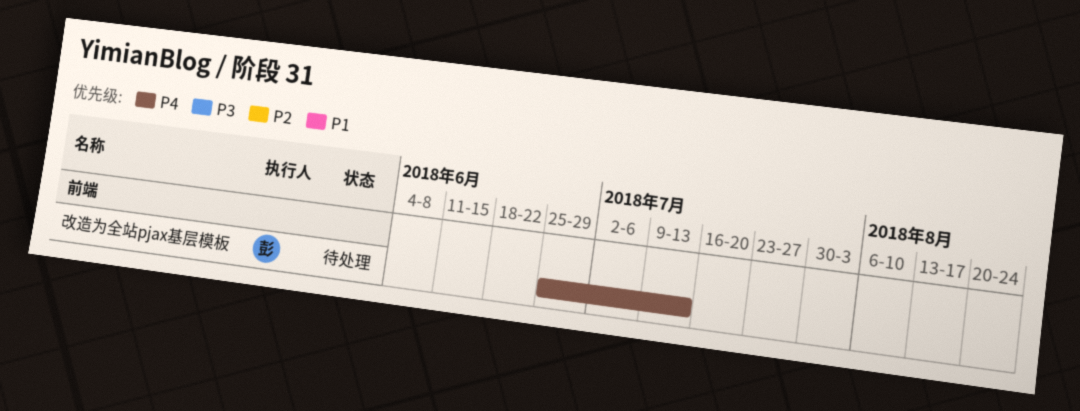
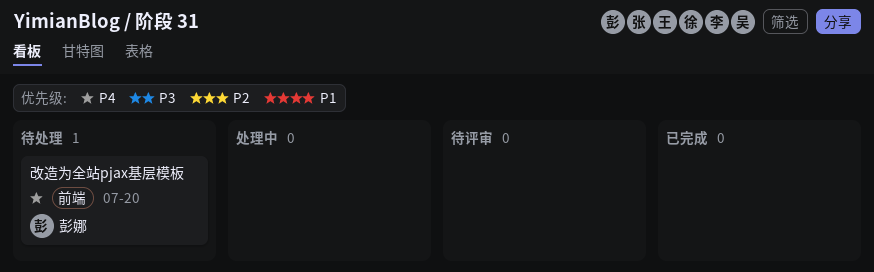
改造为全站pjax基层模板, due: Jul 13 -> Jul 20

